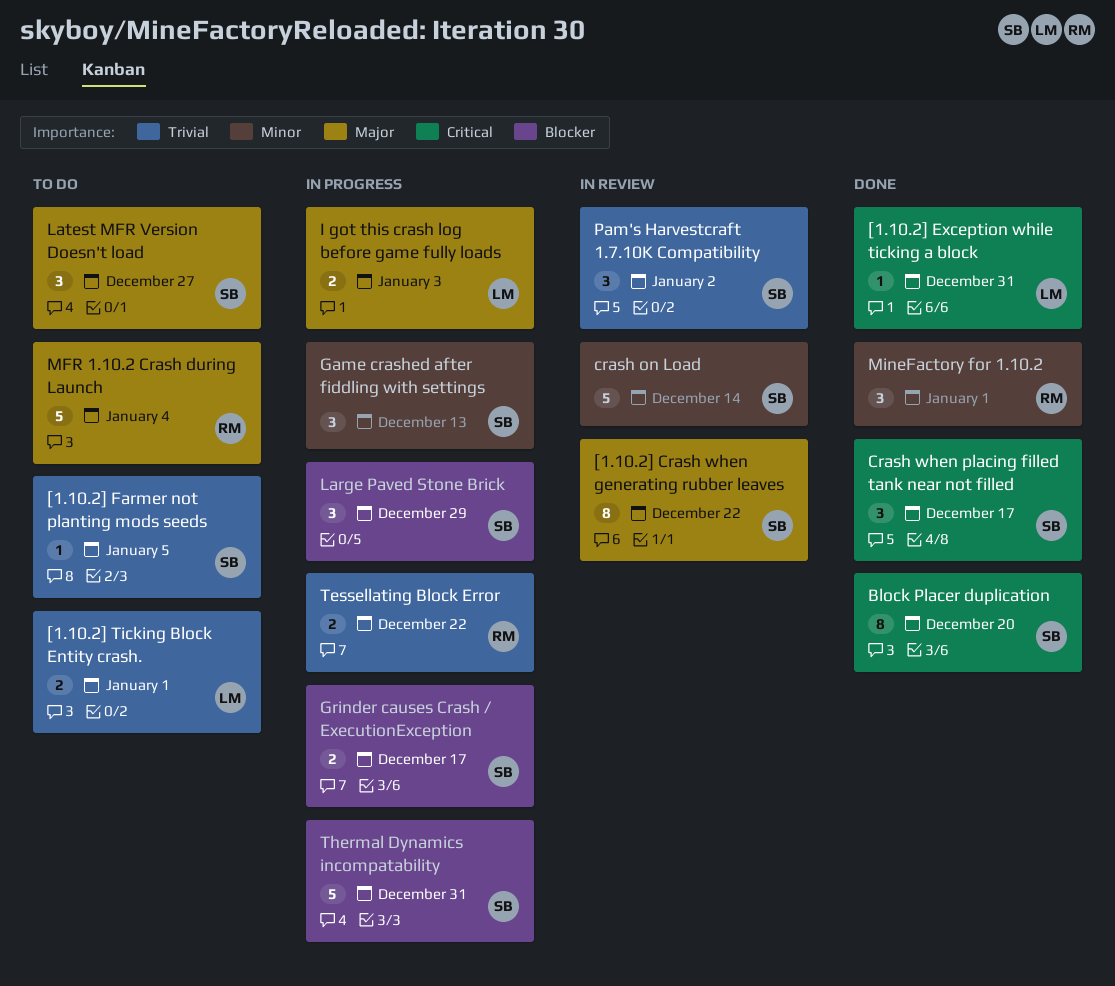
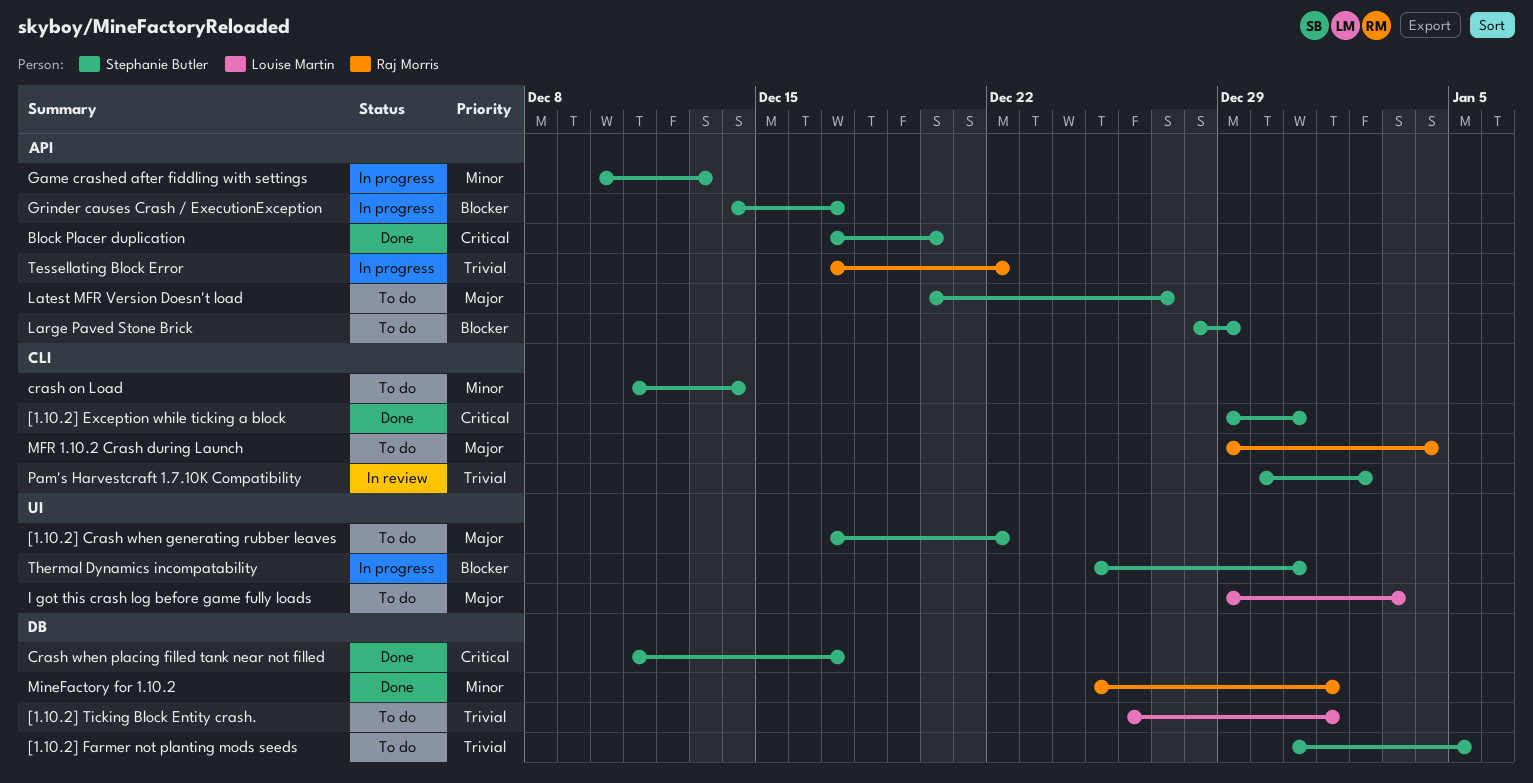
[1.10.2] Crash when generating rubber leaves, status: In review -> To do
[1.10.2] Exception while ticking a block, owner: Louise Martin -> Stephanie Butler
crash on Load, status: In review -> To do
I got this crash log before game fully loads, status: In progress -> To do
Large Paved Stone Brick, status: In progress -> To do

